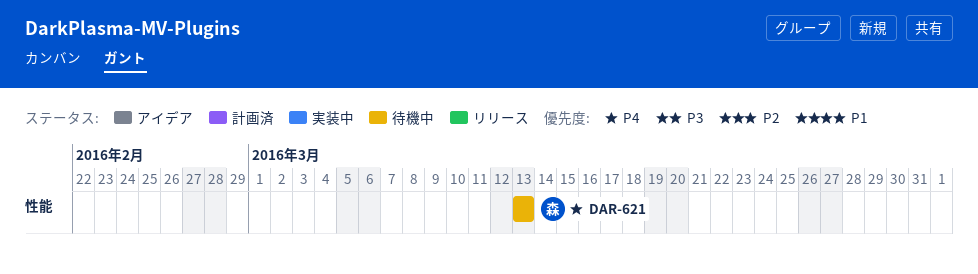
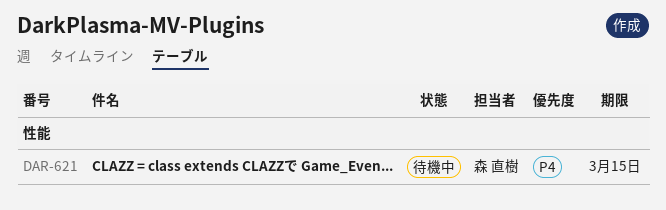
DAR-621, due: Mar 13 -> Mar 15

